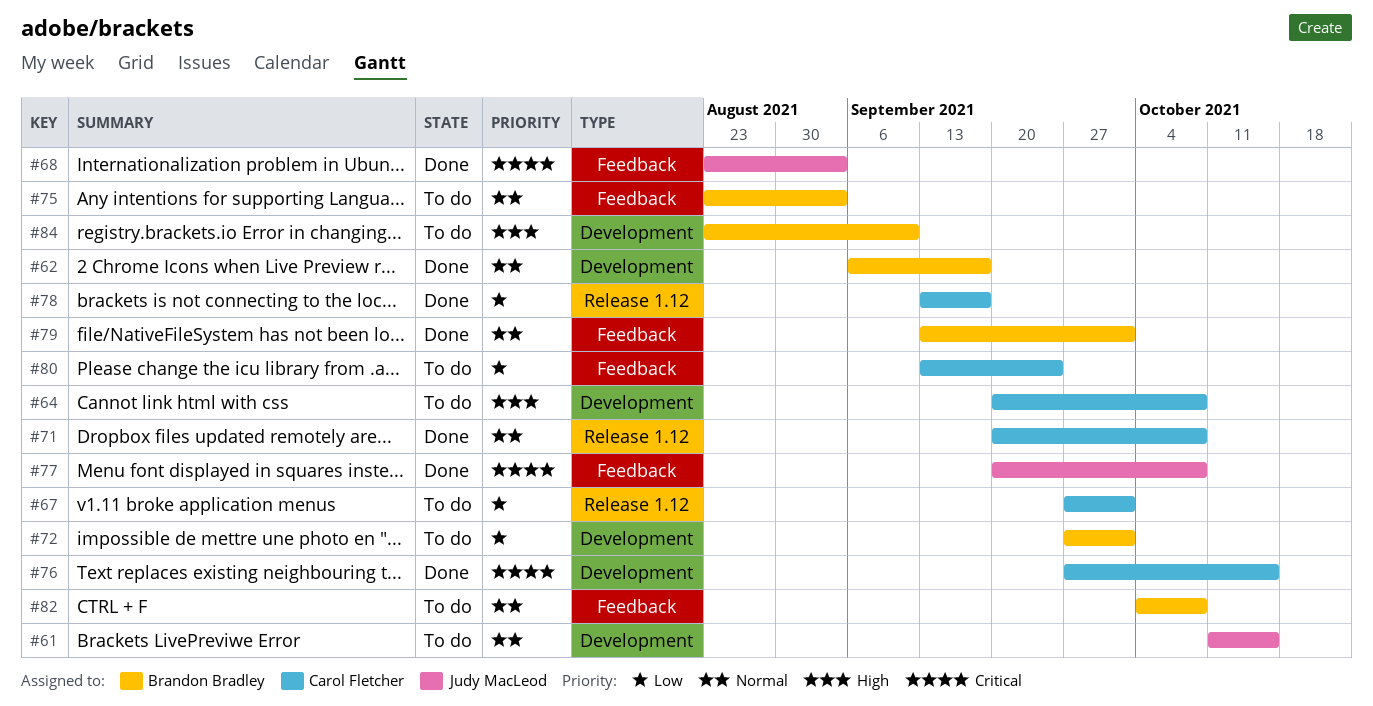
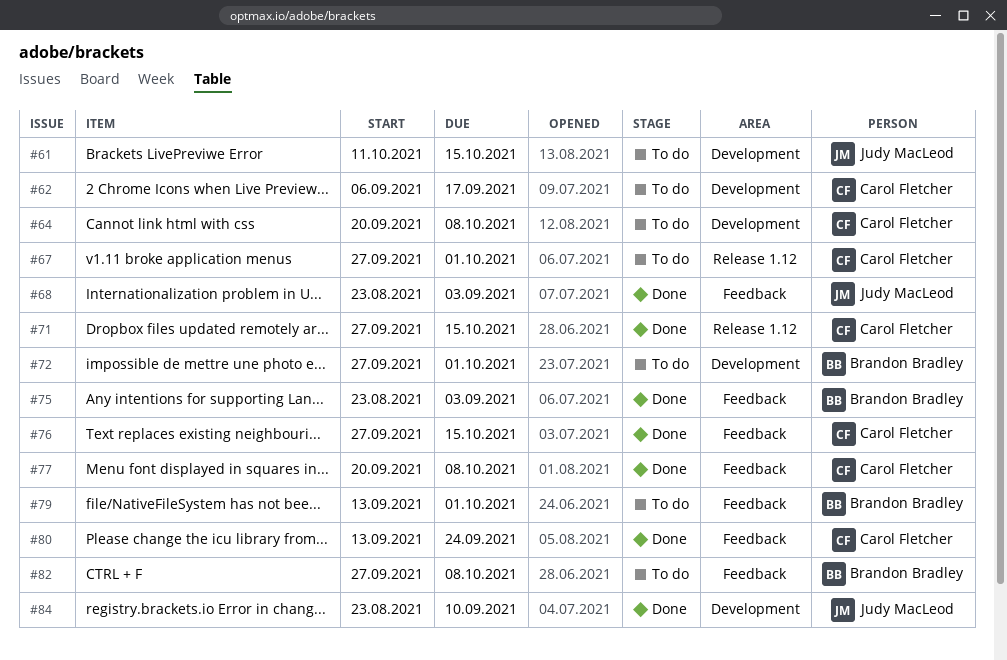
#62, status: Done -> To do
#62, owner: Brandon Bradley -> Carol Fletcher
#71, start: Sep 20 -> Sep 27
#71, due: Oct 8 -> Oct 15
#75, status: To do -> Done
#76, label: Development -> Feedback
#77, owner: Judy MacLeod -> Carol Fletcher
#78: present -> none
#79, status: Done -> To do
#80, status: To do -> Done
#82, start: Oct 4 -> Sep 27
#84, status: To do -> Done
#84, owner: Brandon Bradley -> Judy MacLeod

